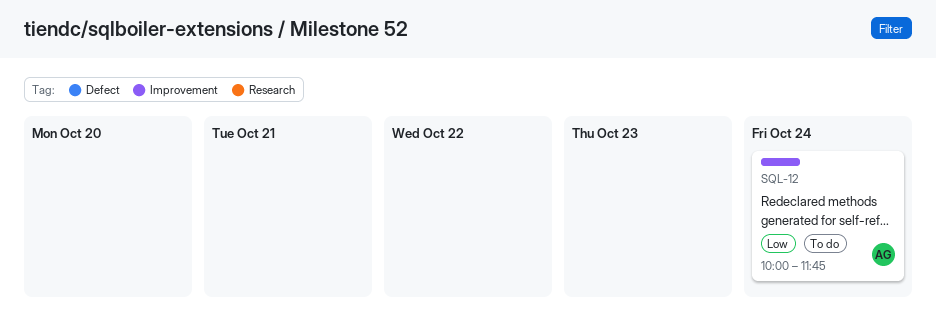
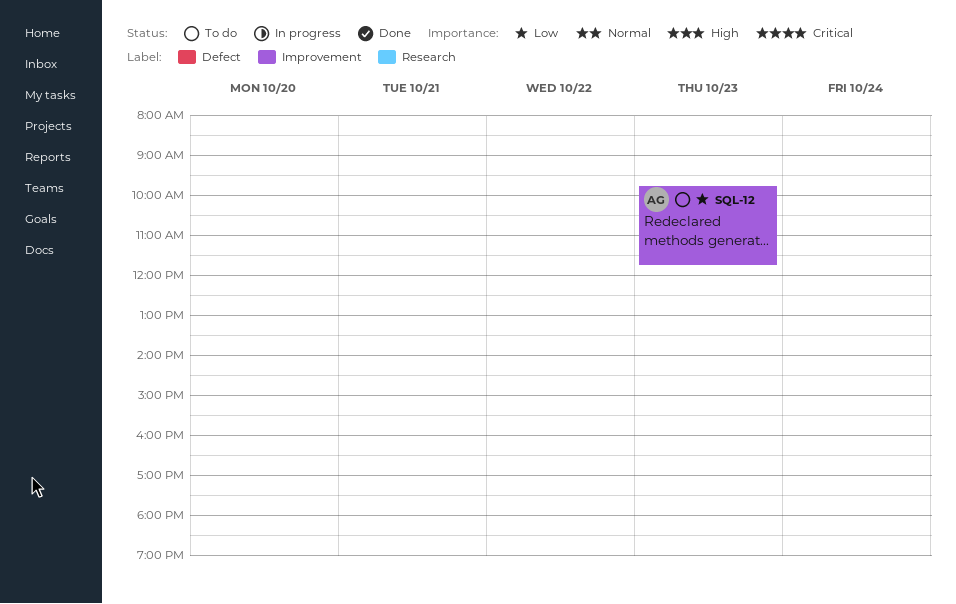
SQL-12, day: Oct 24 -> Oct 23
SQL-12, begins: 10:00 -> 09:45

